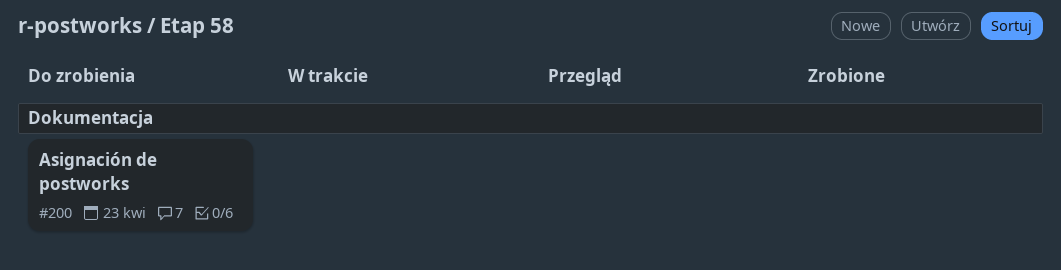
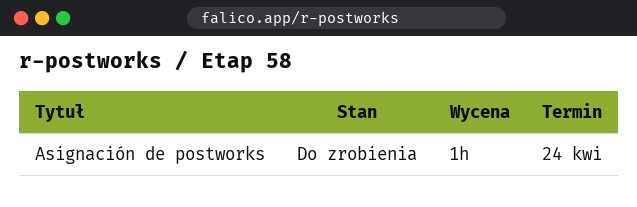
Asignación de postworks, due: Apr 23 -> Apr 24

